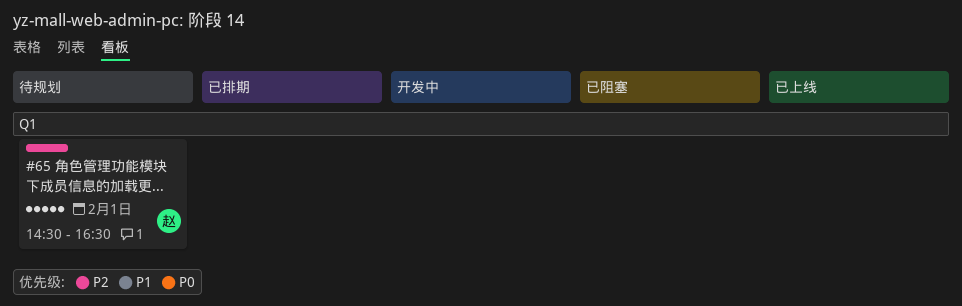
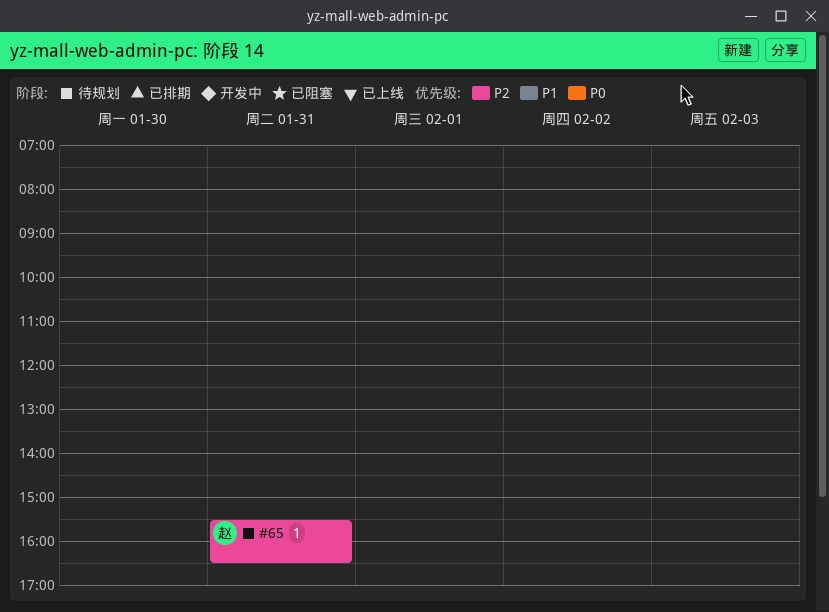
#65, estimate: 5 -> 1
#65, day: Feb 1 -> Jan 31
#65, begins: 14:30 -> 15:30

